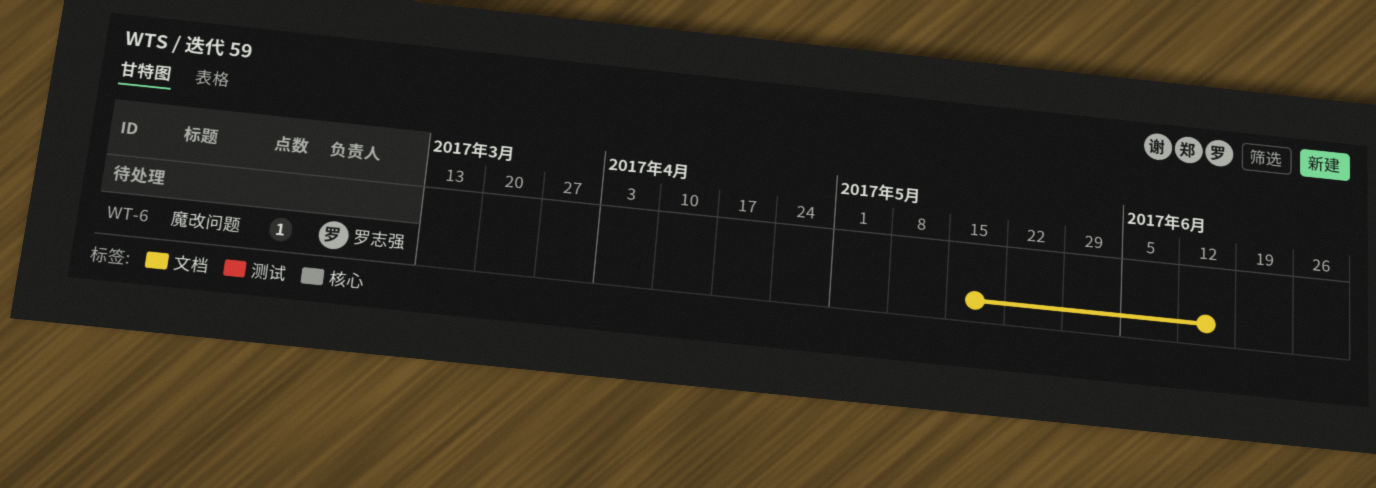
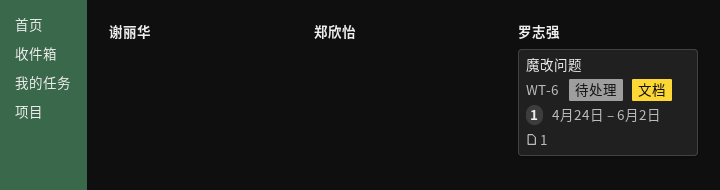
WT-6, start: May 15 -> Apr 24
WT-6, due: Jun 16 -> Jun 2

